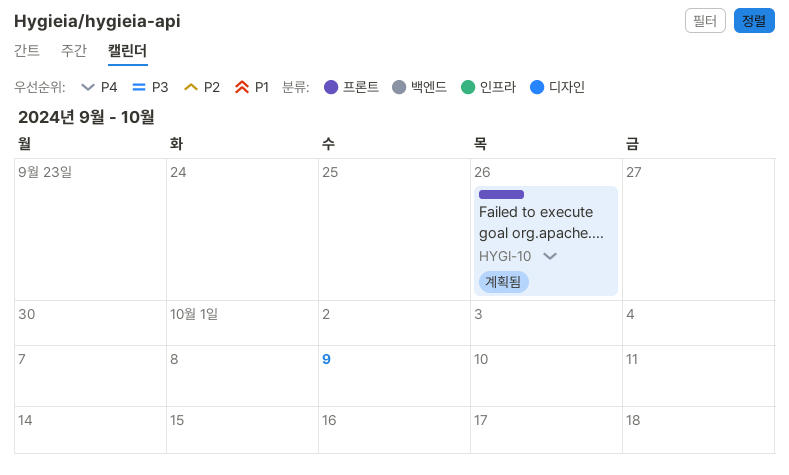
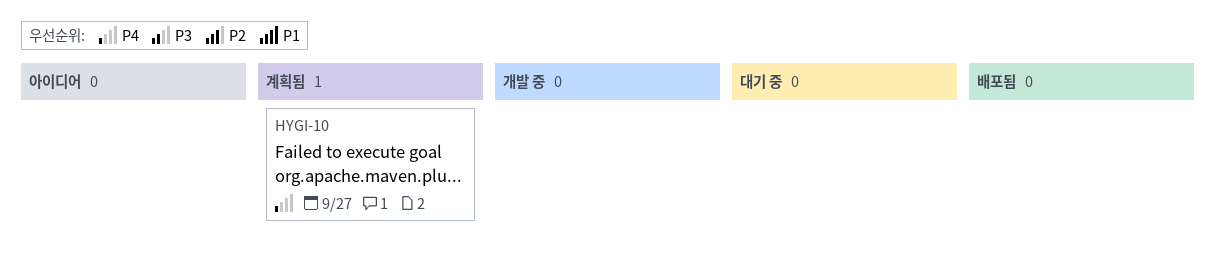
HYGI-10, due: Sep 26 -> Sep 27

